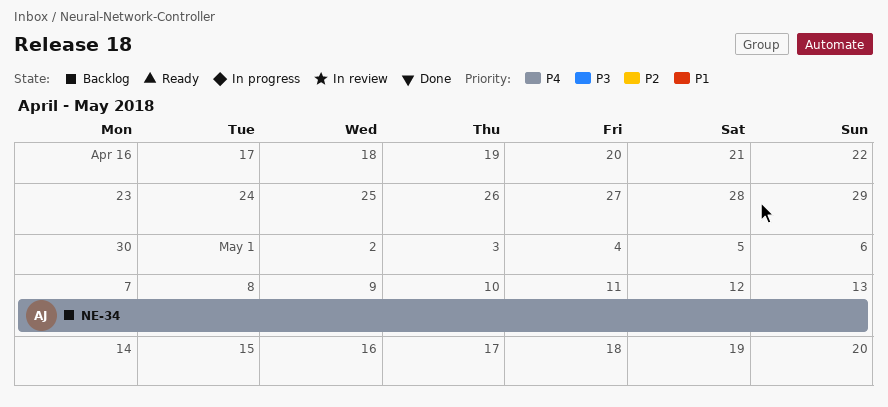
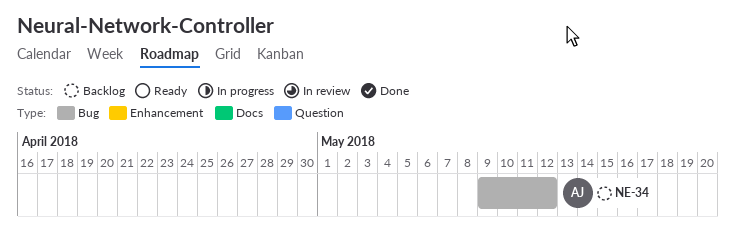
NE-34, start: May 7 -> May 9
NE-34, due: May 13 -> May 12

